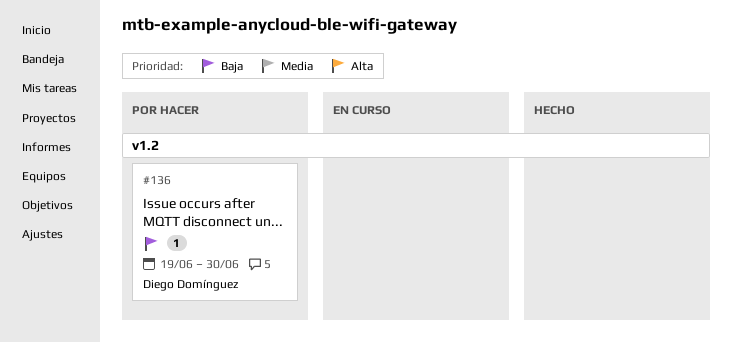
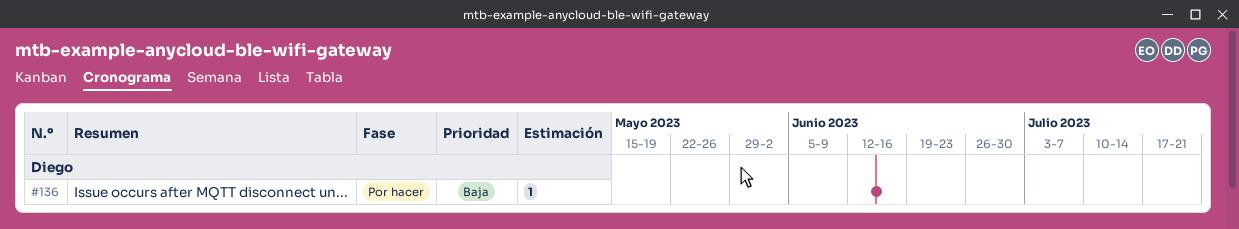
#136, start: Jun 19 -> Jun 12
#136, due: Jun 30 -> Jun 16

